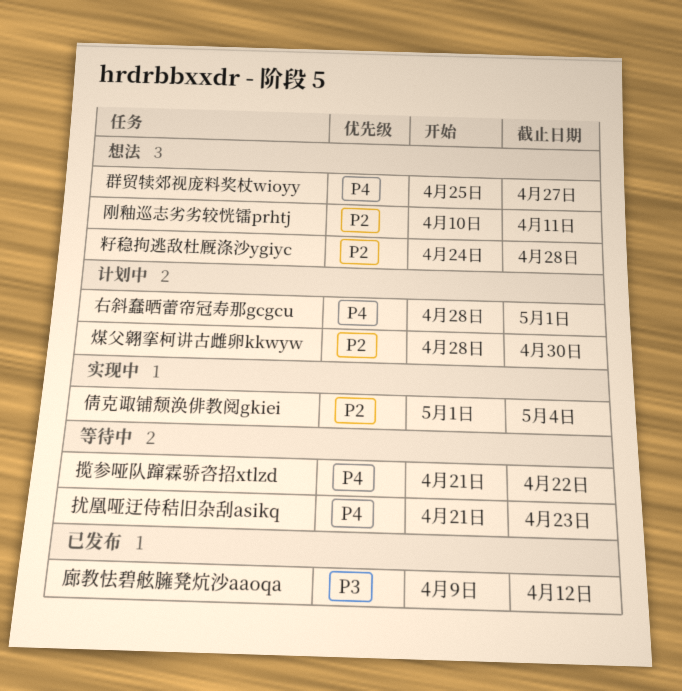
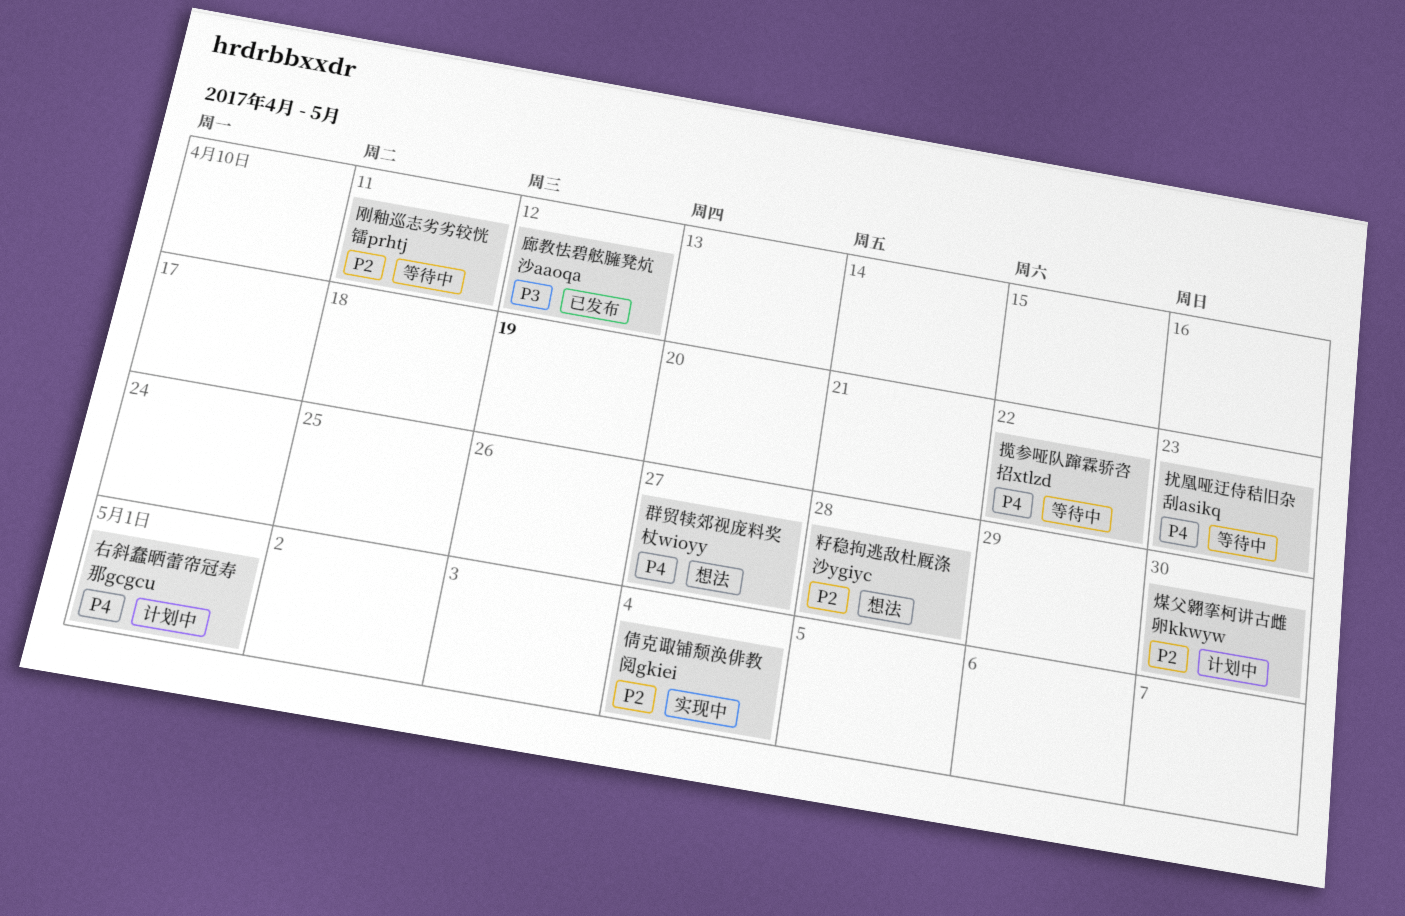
刚釉巡志劣劣较恍镭prhtj, status: 想法 -> 等待中

